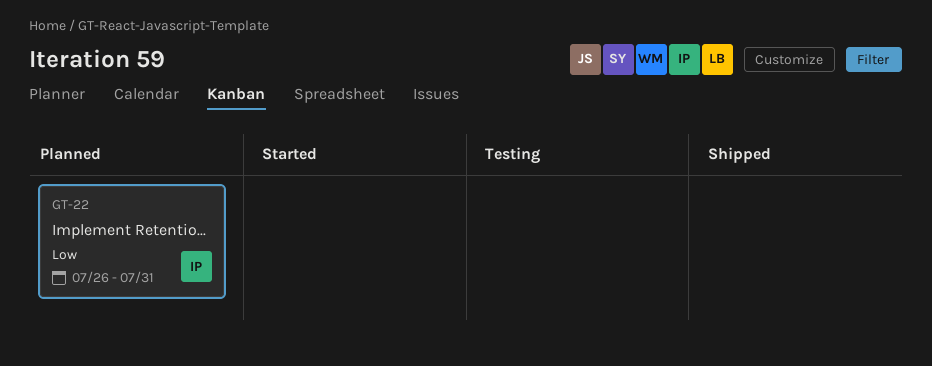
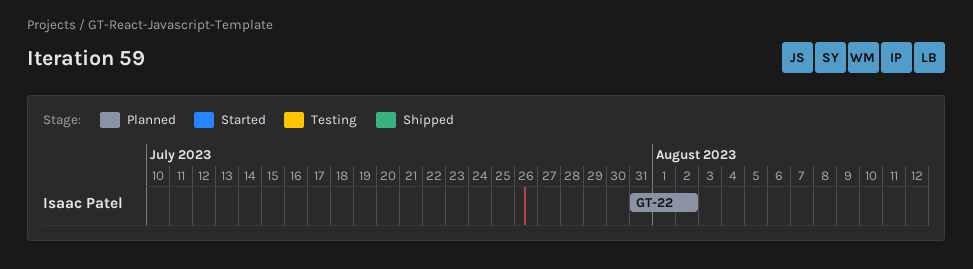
GT-22, start: Jul 26 -> Jul 31
GT-22, due: Jul 31 -> Aug 2

